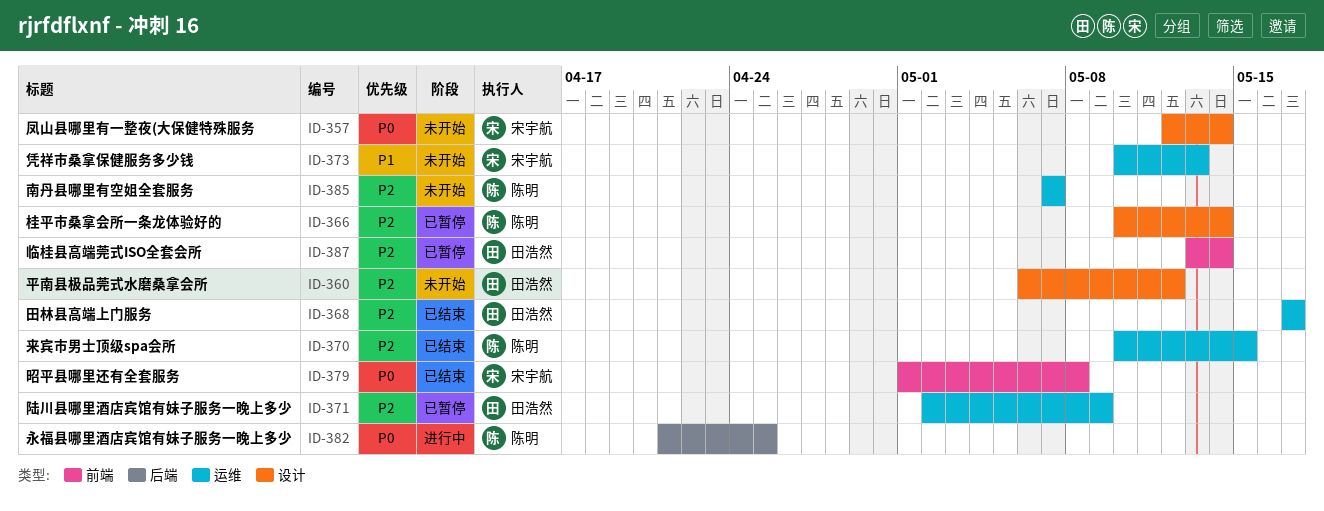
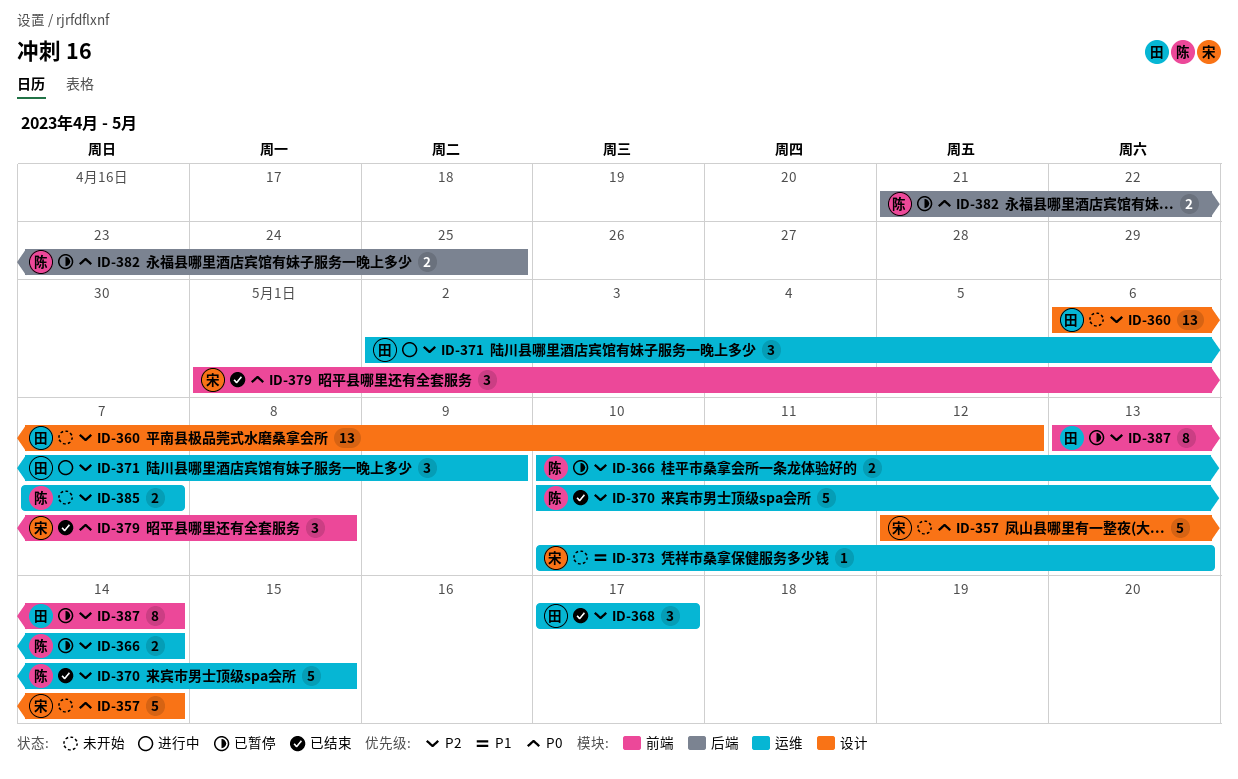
ID-366, label: 设计 -> 运维
ID-371, status: 已暂停 -> 进行中
ID-382, status: 进行中 -> 已暂停

